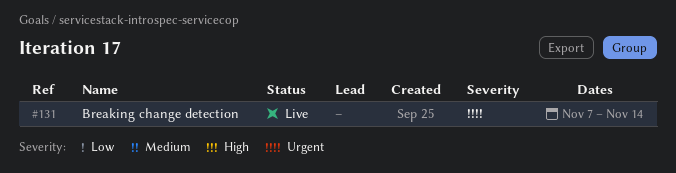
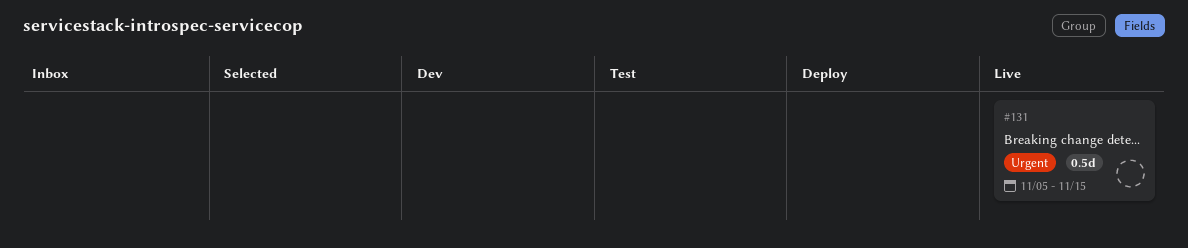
#131, start: Nov 7 -> Nov 5
#131, due: Nov 14 -> Nov 15

